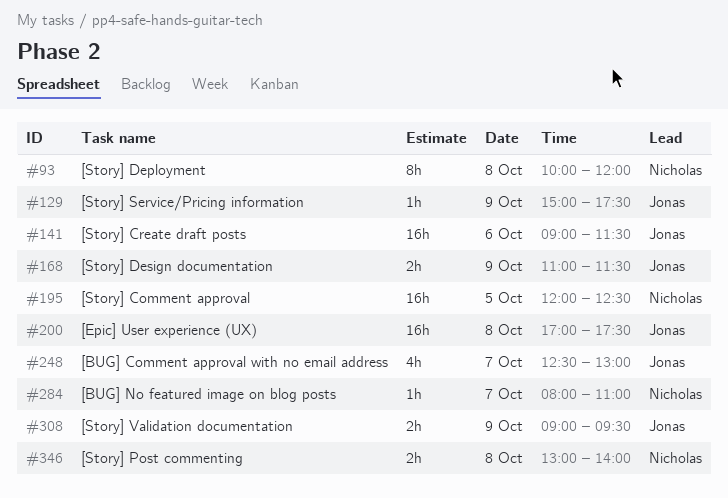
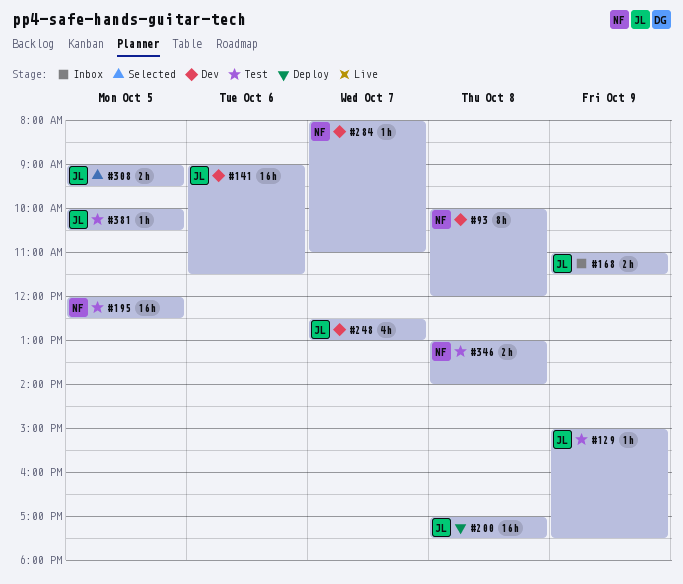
#308, day: Oct 9 -> Oct 5
#381: none -> present

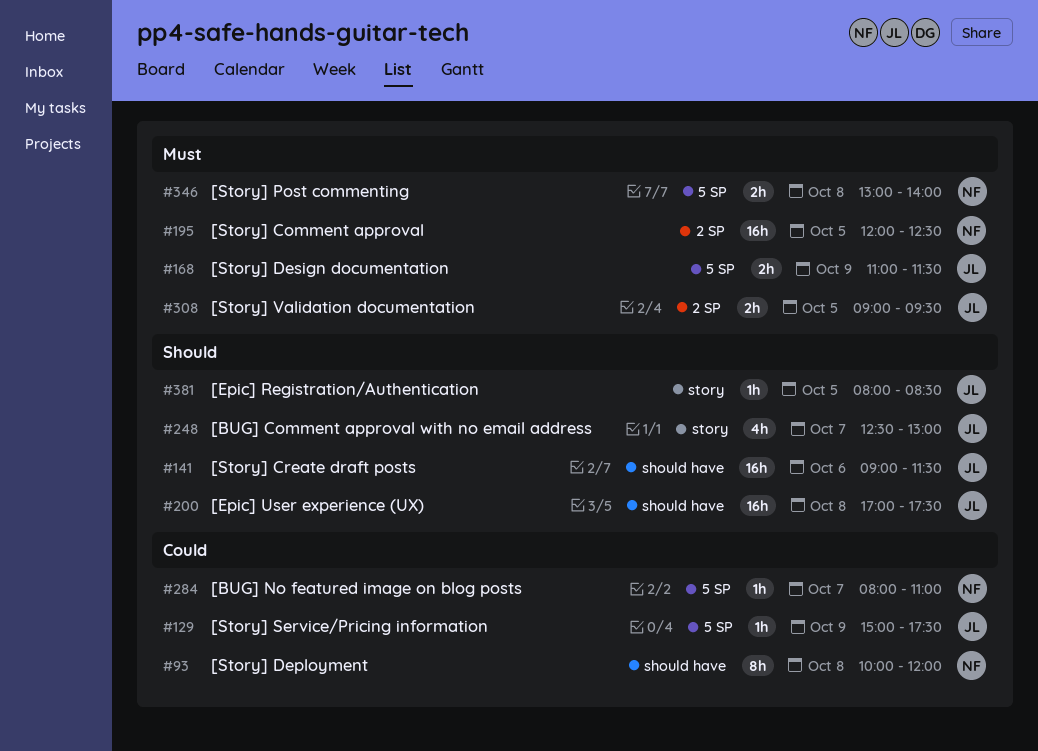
#381, begins: 10:00 -> 08:00
#381, ends: 10:30 -> 08:30

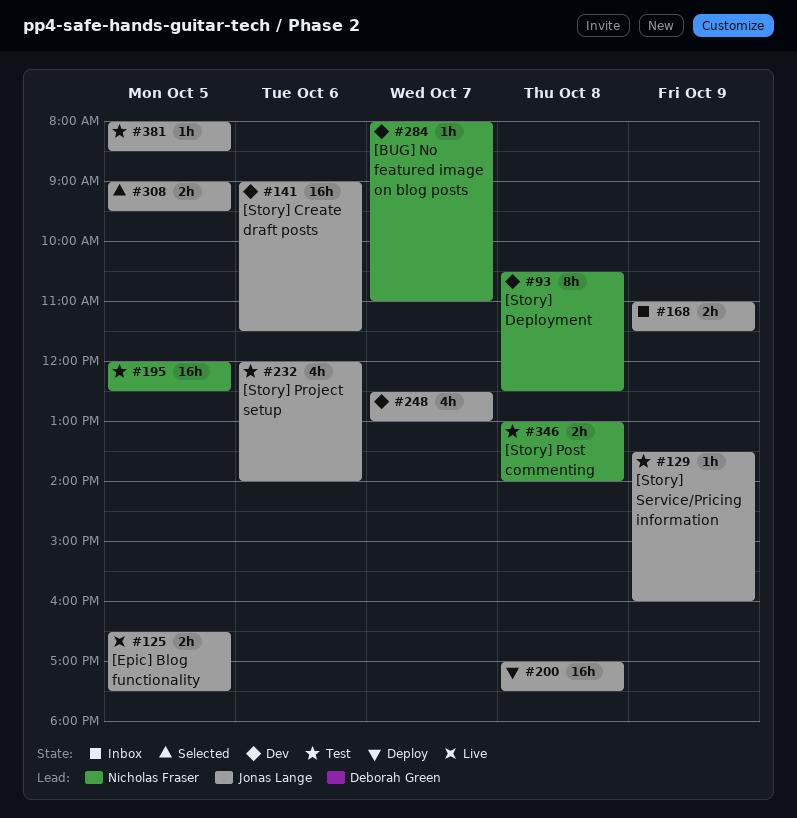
#93, begins: 10:00 -> 10:30
#93, ends: 12:00 -> 12:30
#125: none -> present
#129, begins: 15:00 -> 13:30
#129, ends: 17:30 -> 16:00
#232: none -> present

